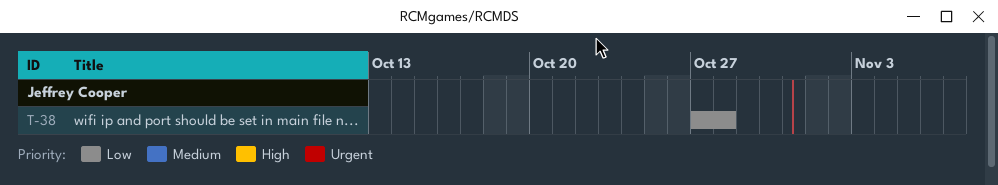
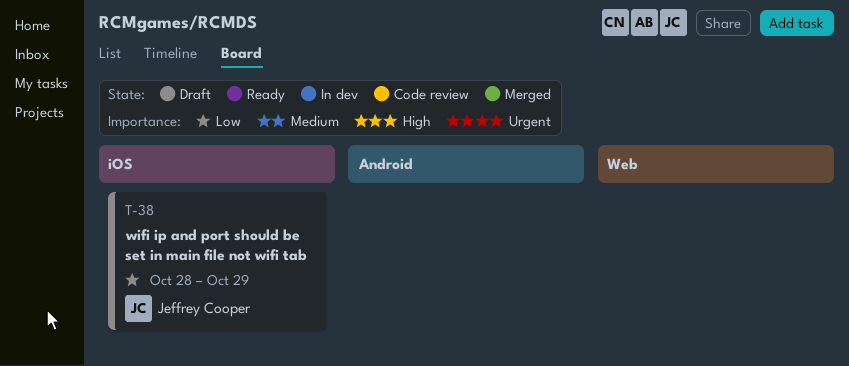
T-38, start: Oct 27 -> Oct 28
T-38, due: Oct 28 -> Oct 29

